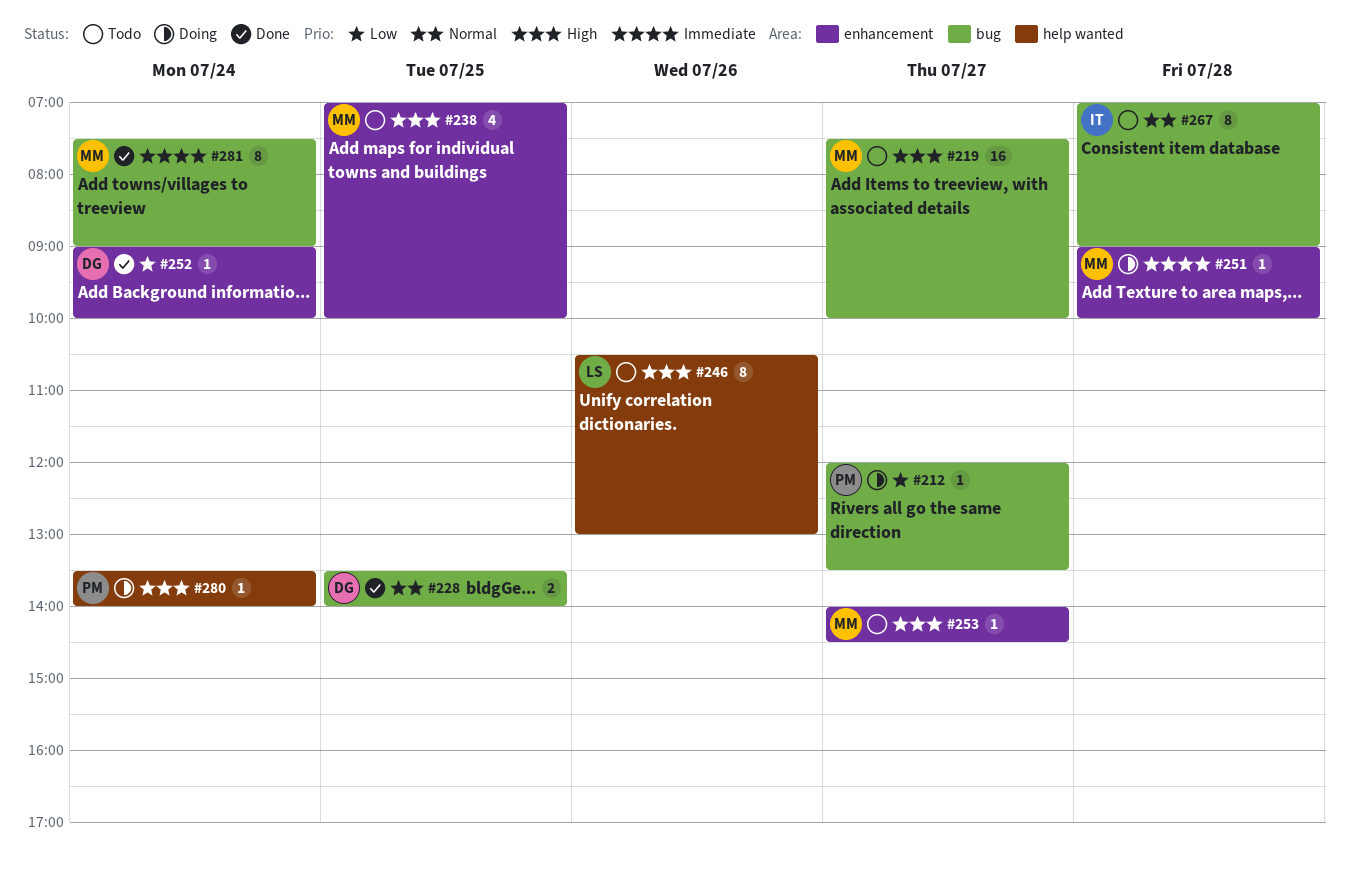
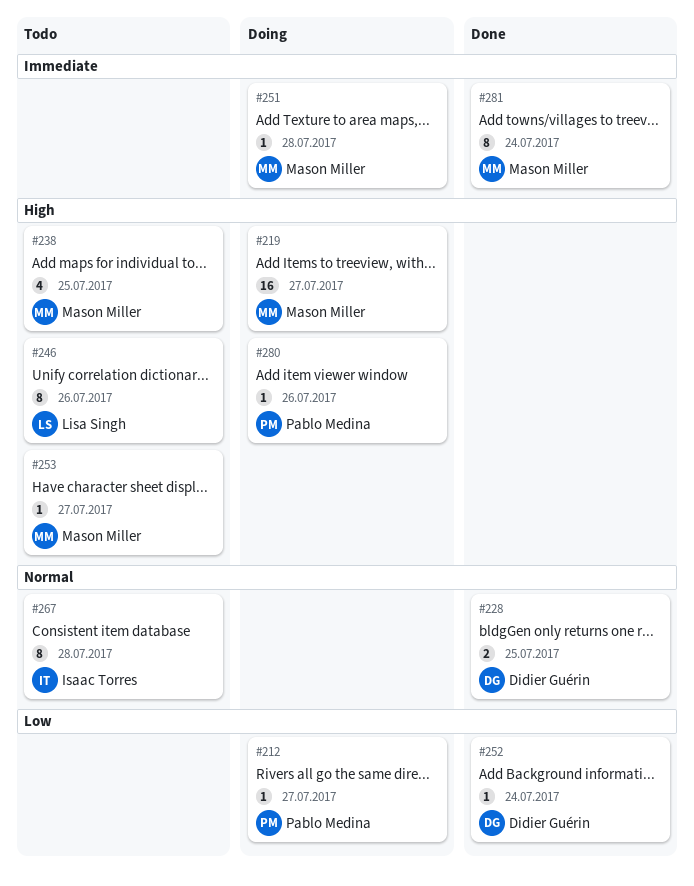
#219, status: Todo -> Doing
#280, day: Jul 24 -> Jul 26

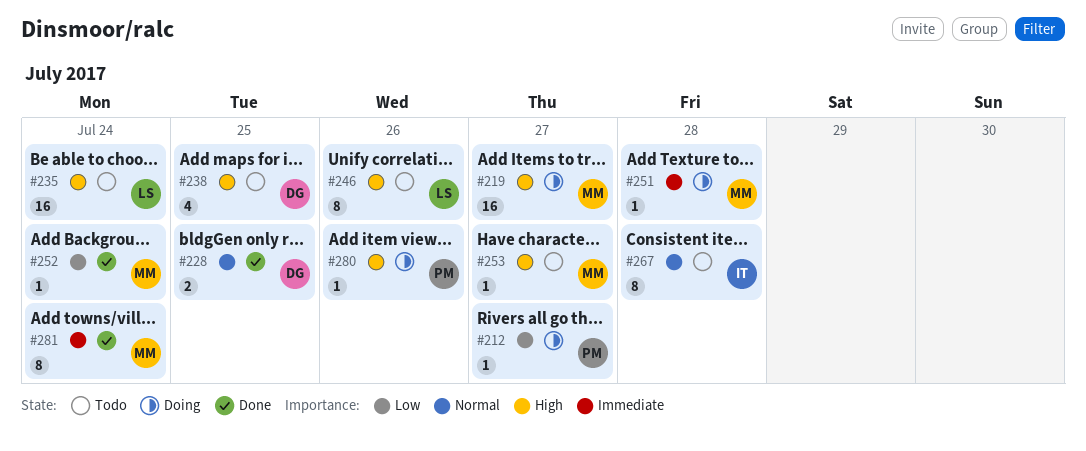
#235: none -> present
#238, owner: Mason Miller -> Didier Guérin
#252, owner: Didier Guérin -> Mason Miller

